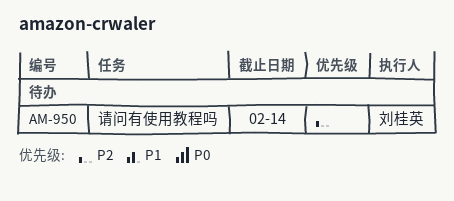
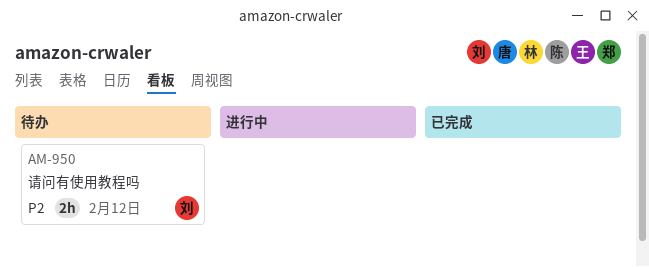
AM-950, due: Feb 14 -> Feb 12

